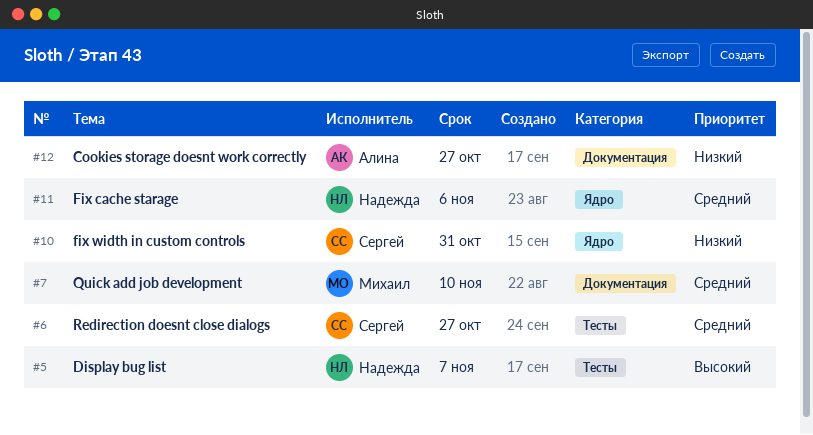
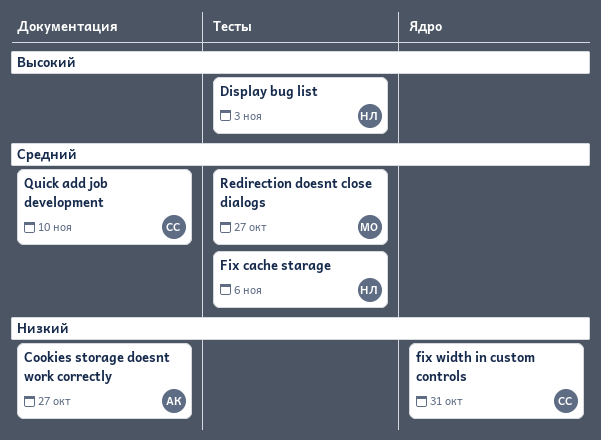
Display bug list, due: Nov 7 -> Nov 3
Fix cache starage, label: Ядро -> Тесты
Quick add job development, owner: Михаил -> Сергей
Redirection doesnt close dialogs, owner: Сергей -> Михаил

